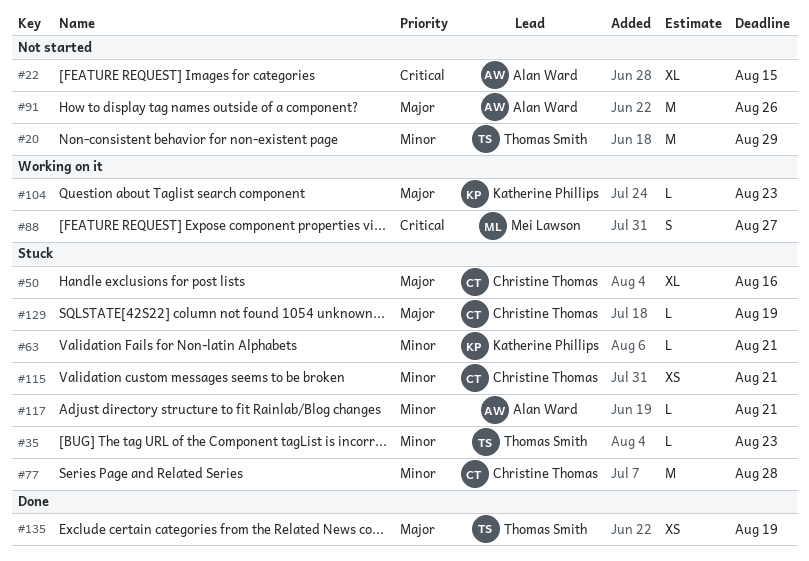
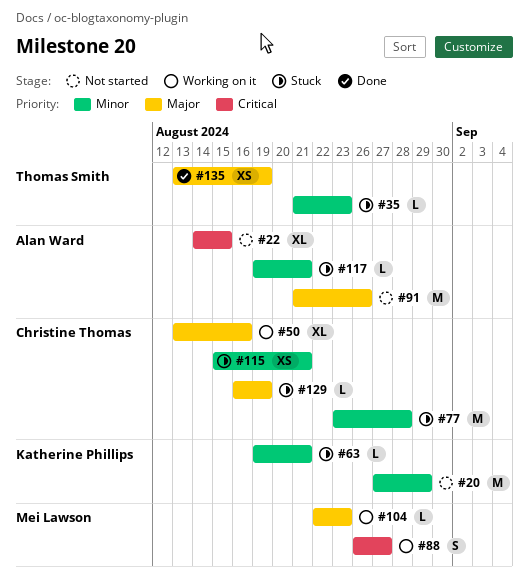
#20, owner: Thomas Smith -> Katherine Phillips
#50, status: Stuck -> Working on it
#104, owner: Katherine Phillips -> Mei Lawson

